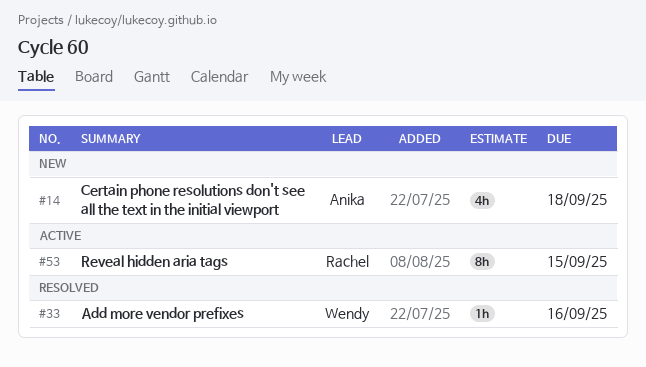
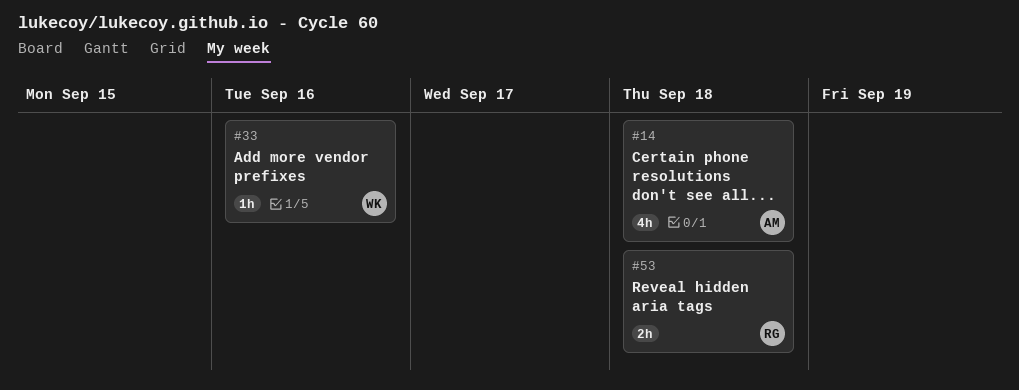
#53, estimate: 8h -> 2h
#53, due: Sep 15 -> Sep 18

